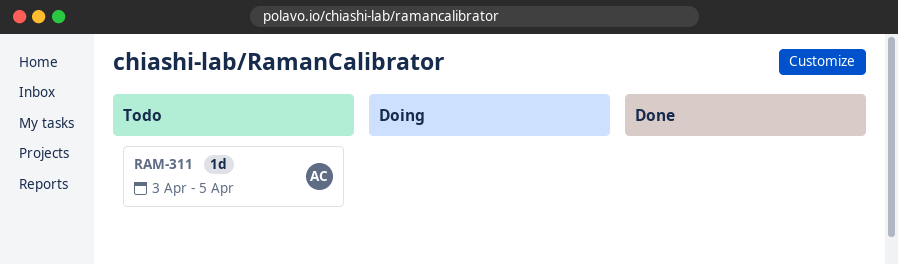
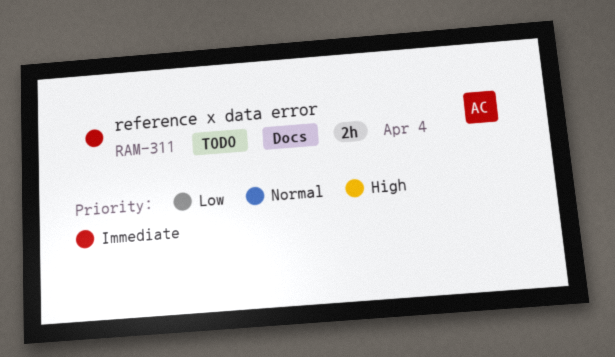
RAM-311, estimate: 1d -> 2h
RAM-311, due: Apr 5 -> Apr 4

